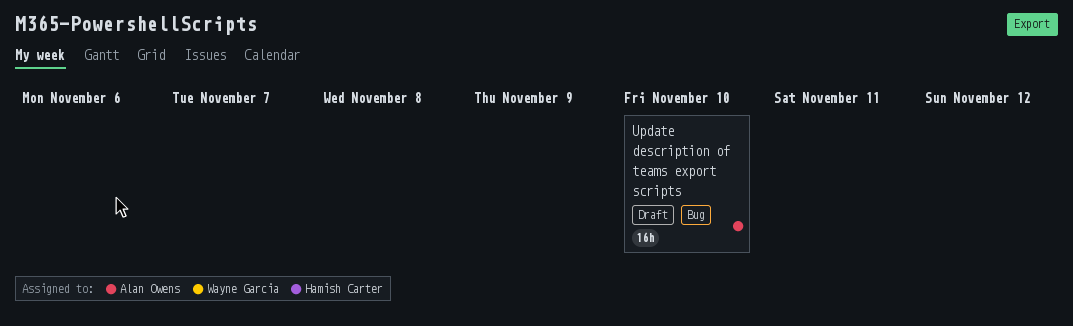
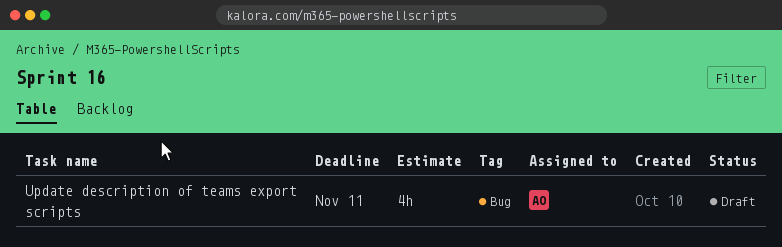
Update description of teams export scripts, estimate: 16h -> 4h
Update description of teams export scripts, due: Nov 10 -> Nov 11

